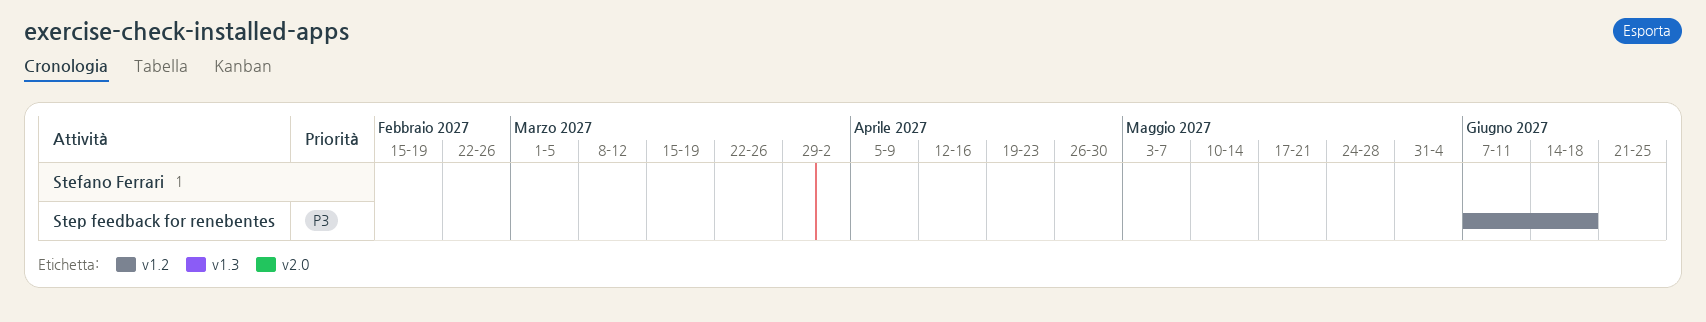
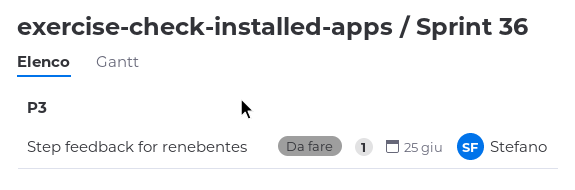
Step feedback for renebentes, due: Jun 18 -> Jun 25

